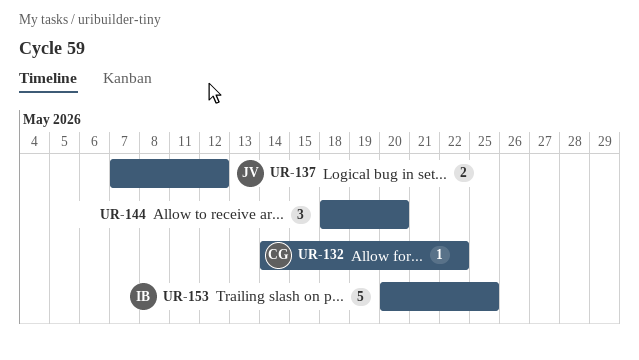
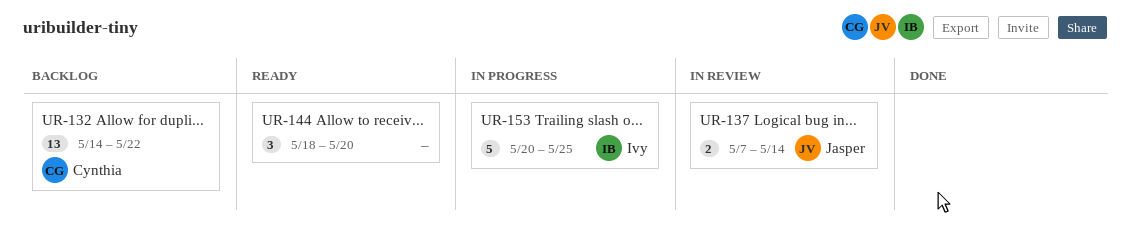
UR-132, estimate: 1 -> 13
UR-137, due: May 12 -> May 14

